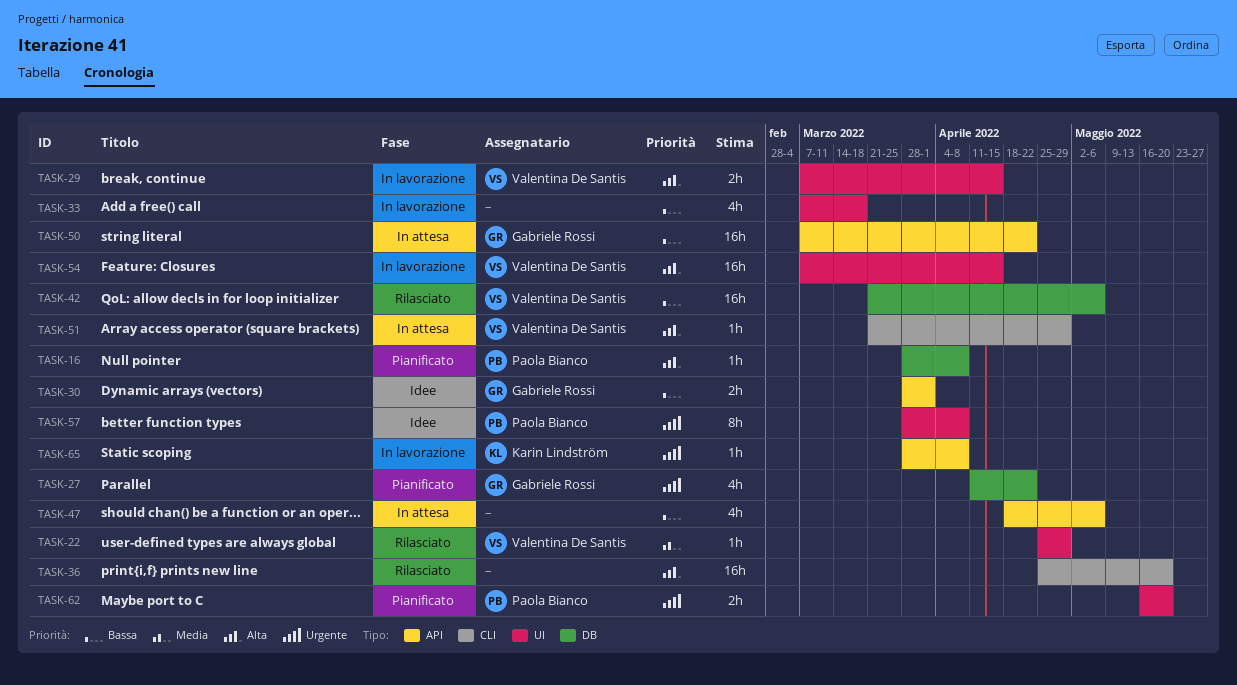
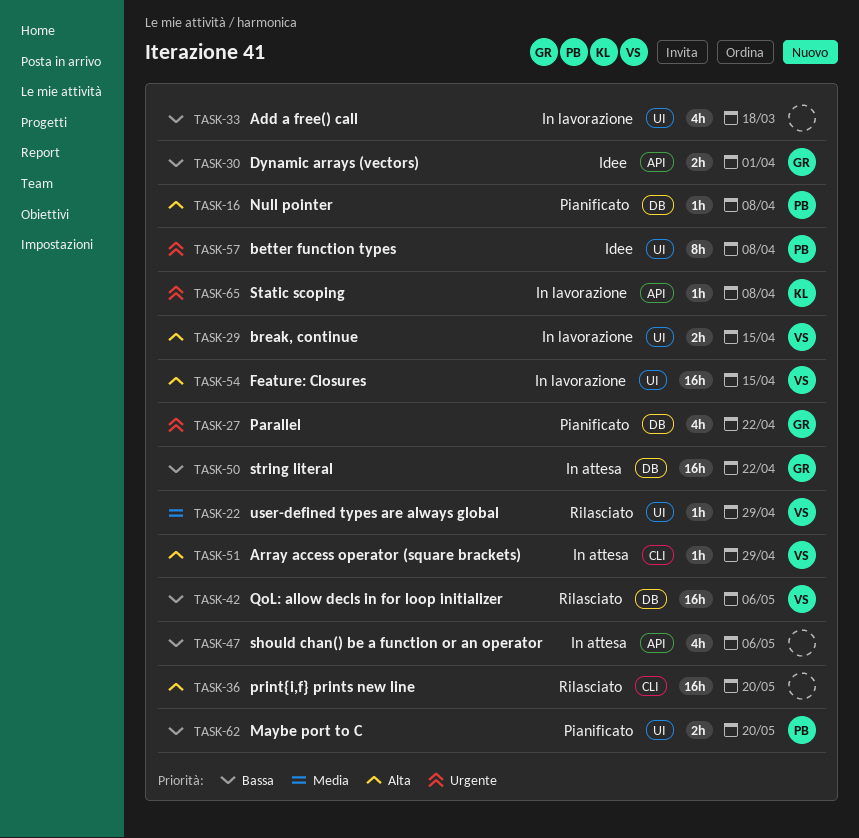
TASK-50, label: API -> DB
TASK-62, priority: Urgente -> Bassa

